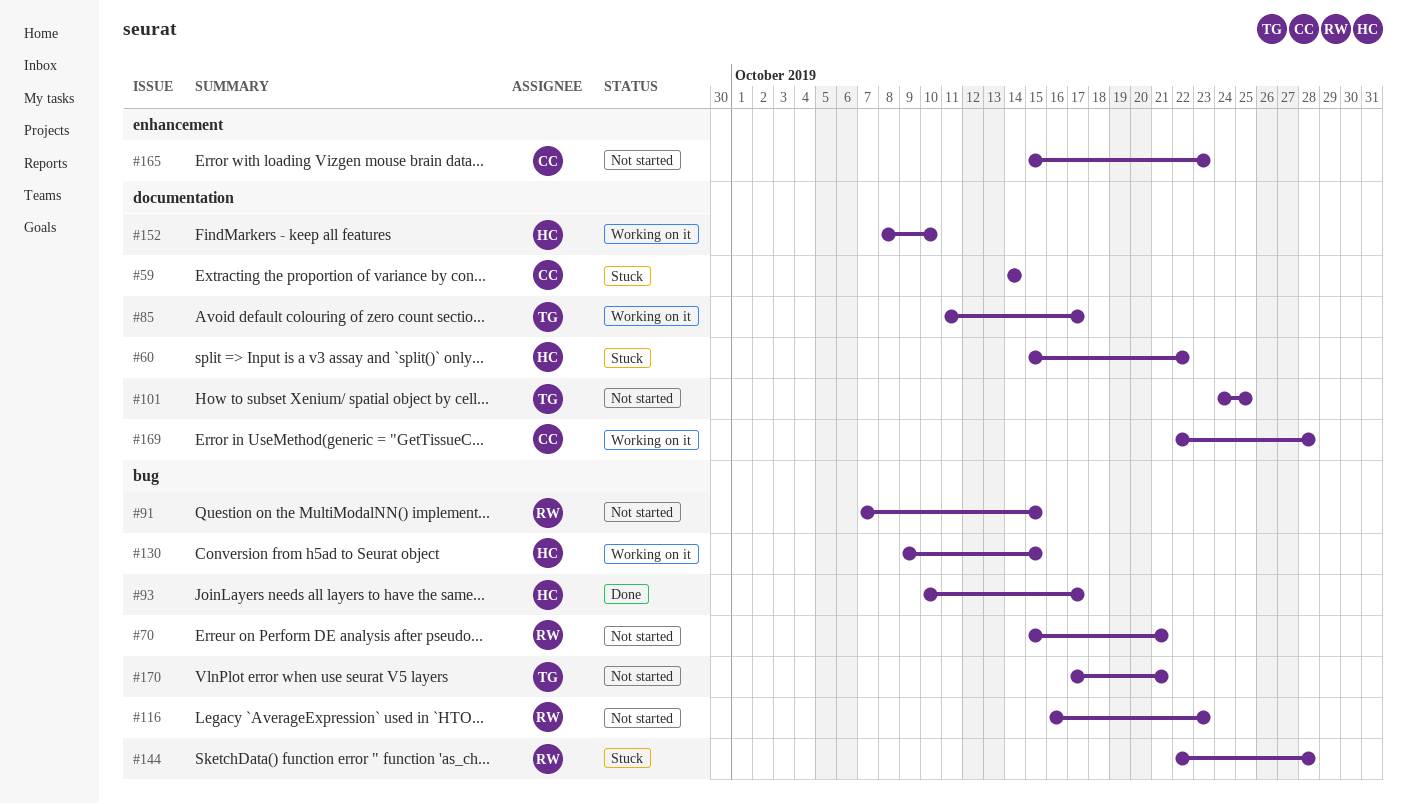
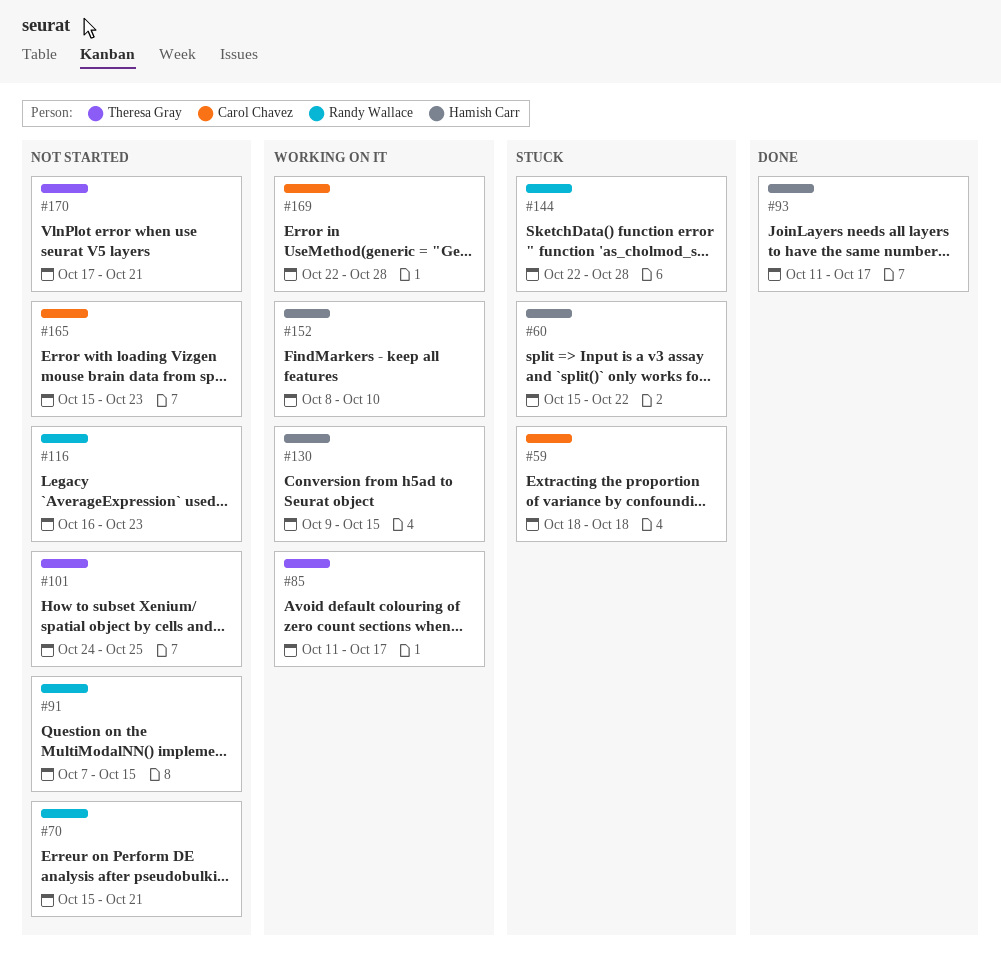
#59, start: Oct 14 -> Oct 18
#59, due: Oct 14 -> Oct 18
#93, start: Oct 10 -> Oct 11

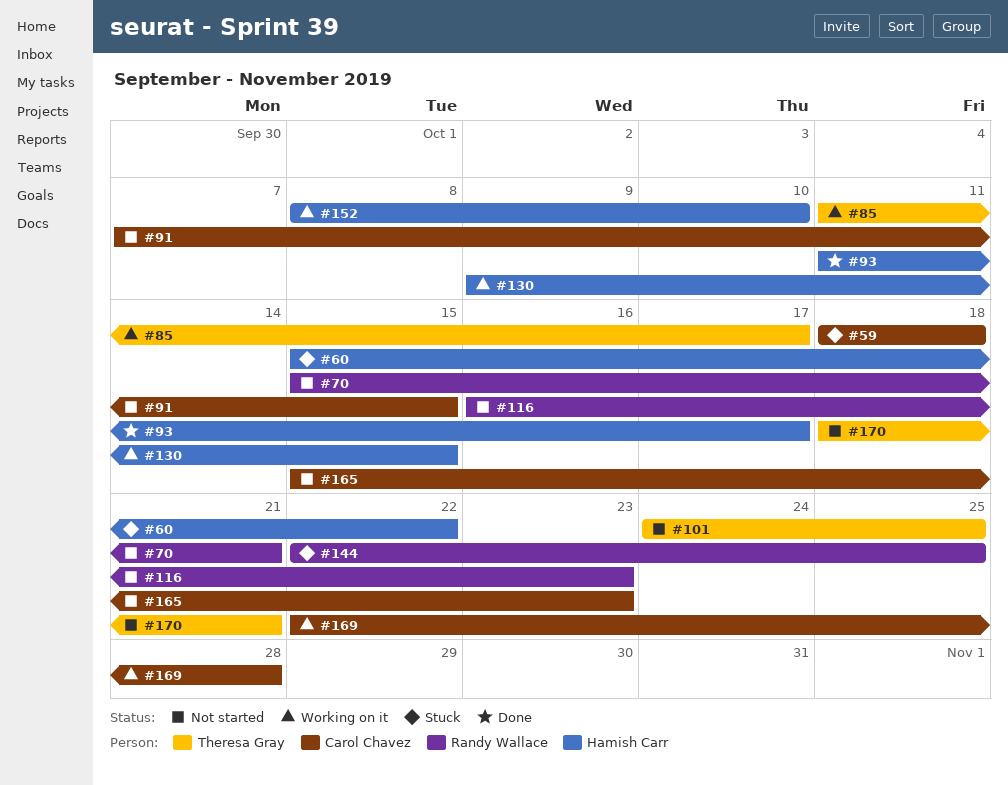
#91, owner: Randy Wallace -> Carol Chavez
#144, due: Oct 28 -> Oct 25
#170, start: Oct 17 -> Oct 18

